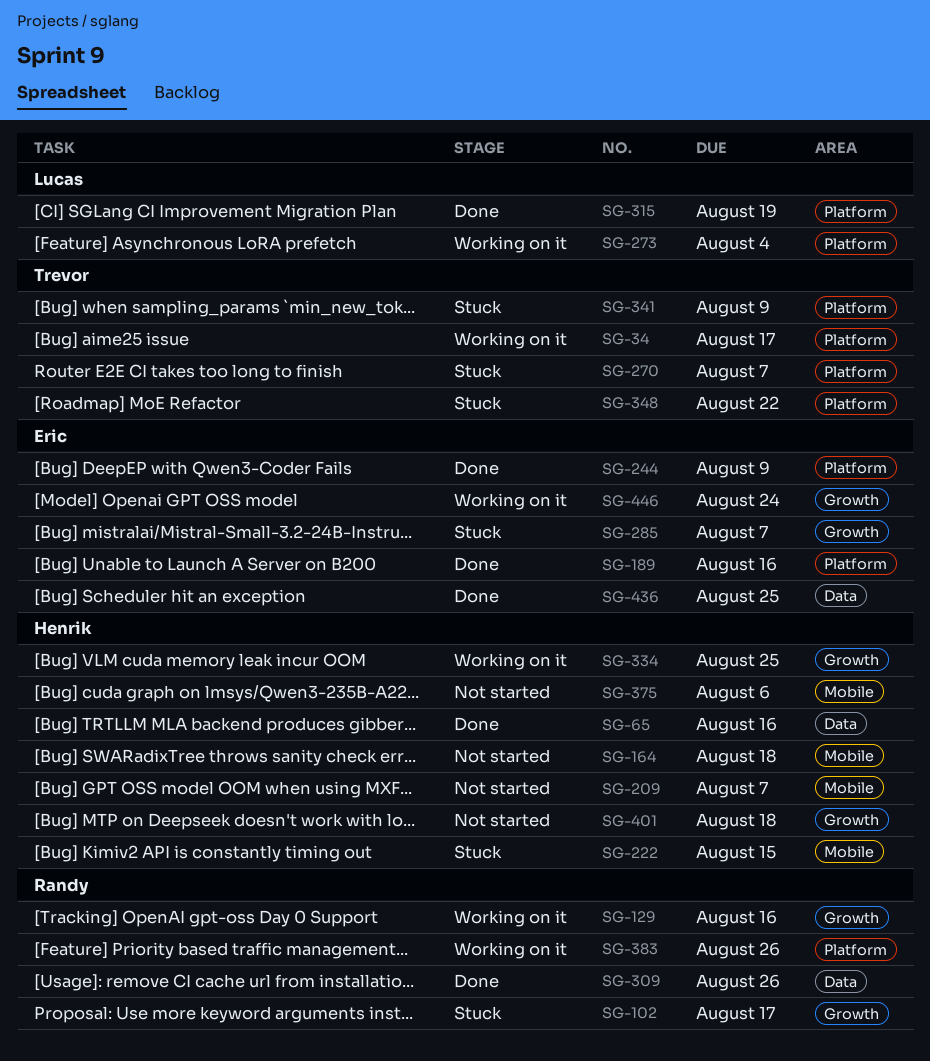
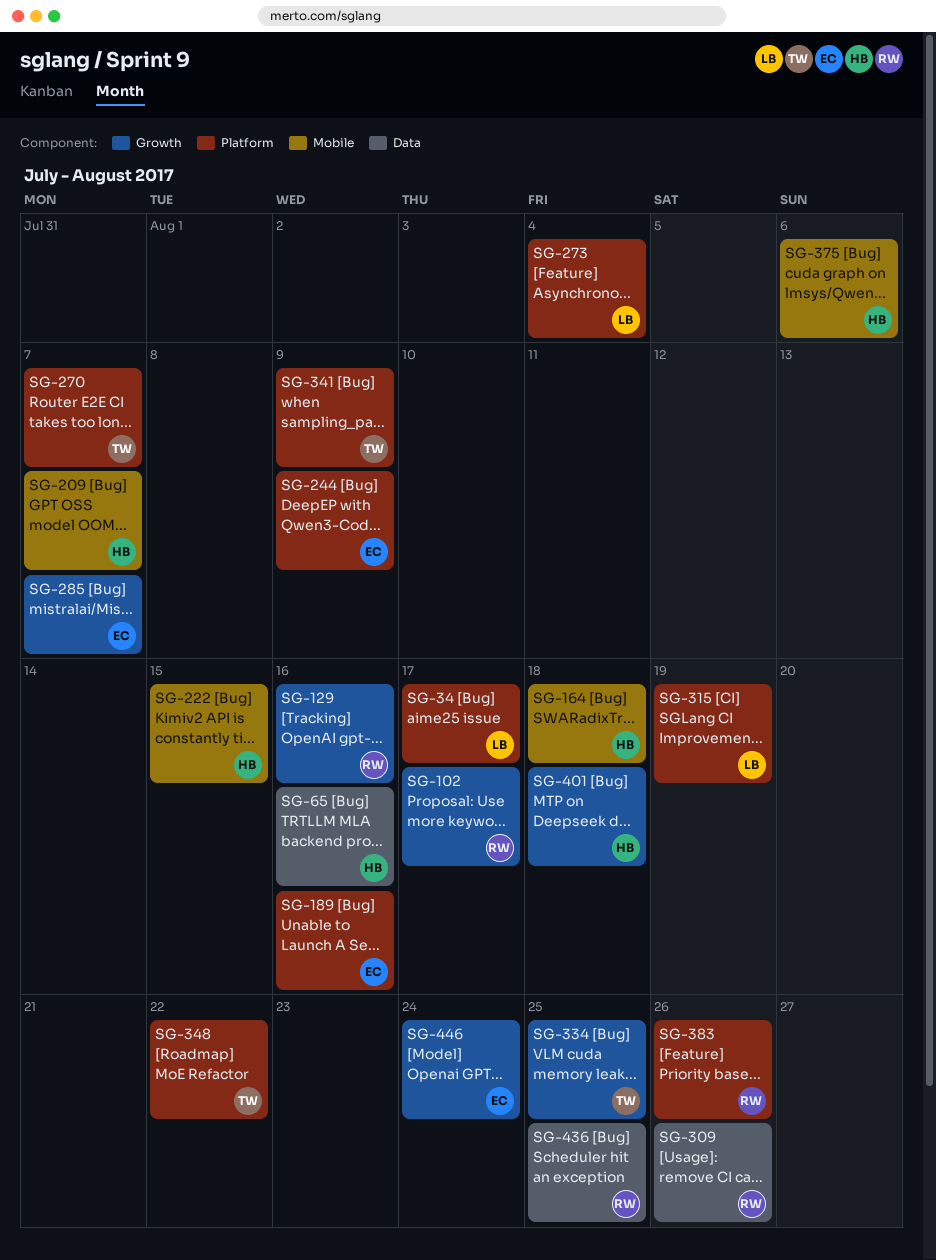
SG-34, owner: Trevor -> Lucas
SG-334, owner: Henrik -> Trevor
SG-436, owner: Eric -> Randy

